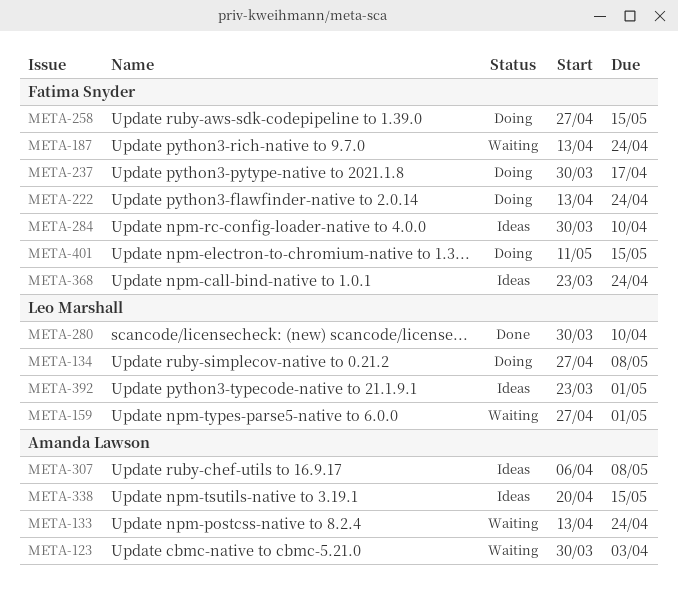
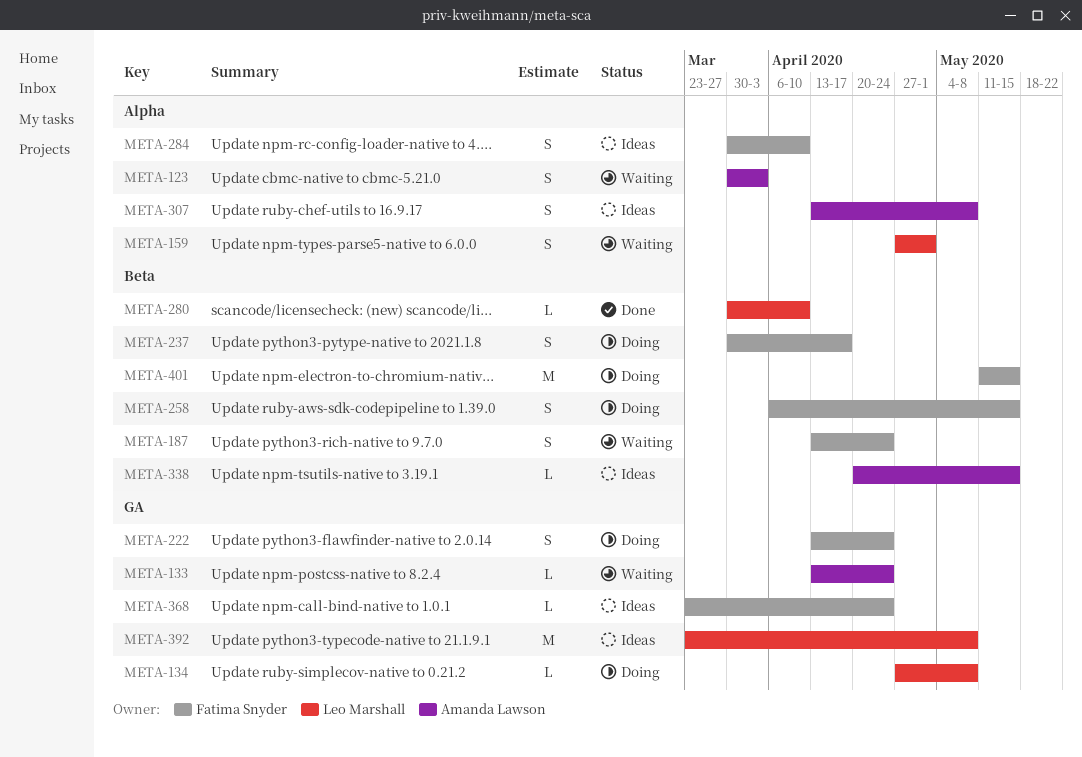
META-258, start: Apr 27 -> Apr 6
META-307, start: Apr 6 -> Apr 13
META-392, due: May 1 -> May 8

